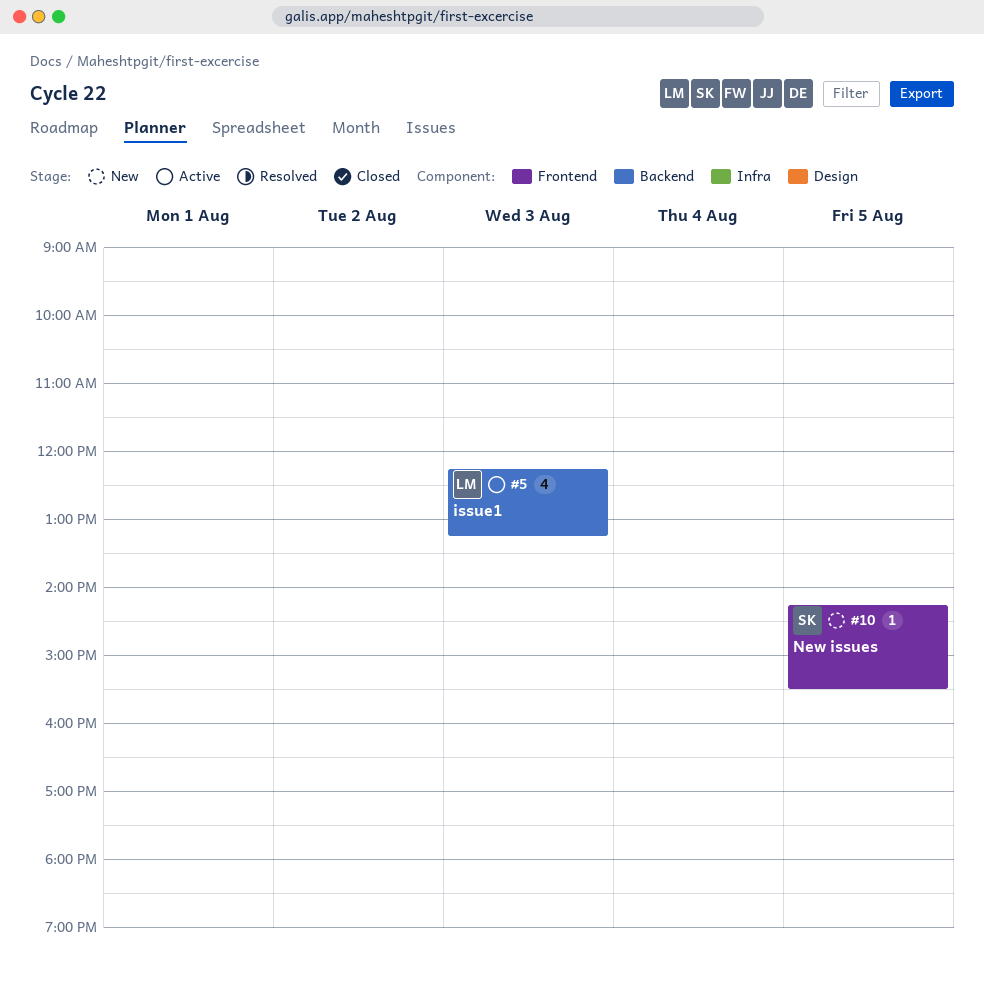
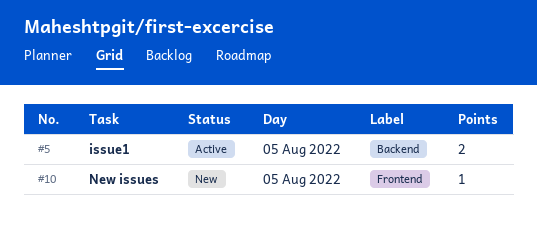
#5, estimate: 4 -> 2
#5, day: Aug 3 -> Aug 5

